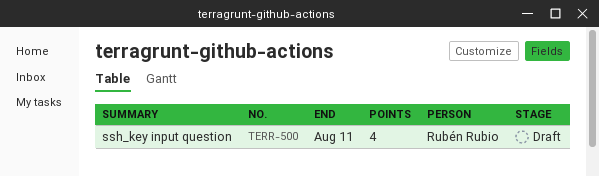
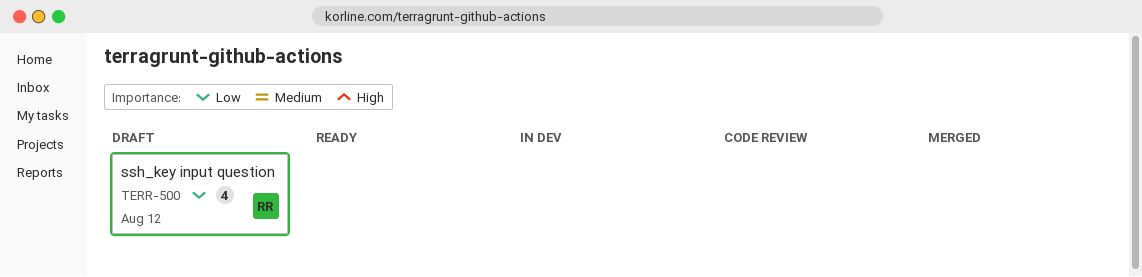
TERR-500, due: Aug 11 -> Aug 12

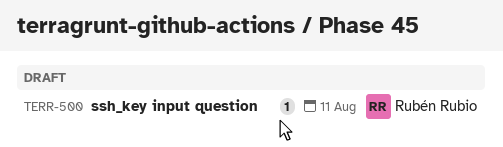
TERR-500, estimate: 4 -> 1
TERR-500, due: Aug 12 -> Aug 11

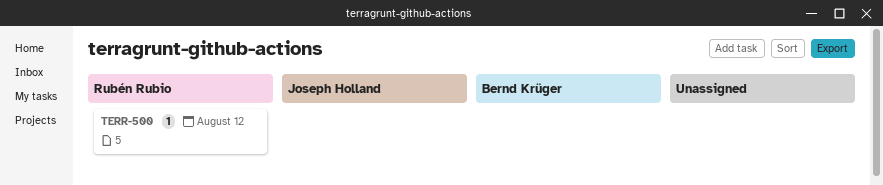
TERR-500, due: Aug 11 -> Aug 12

